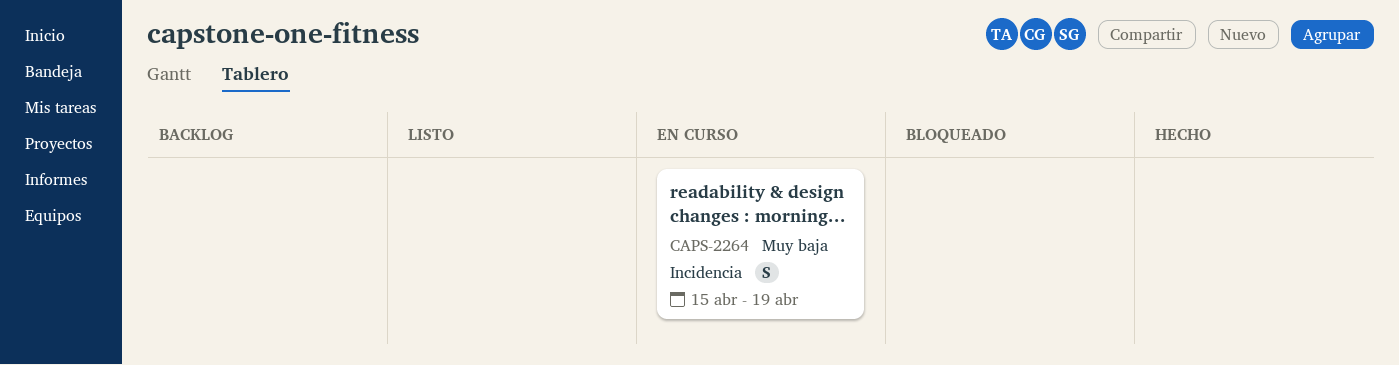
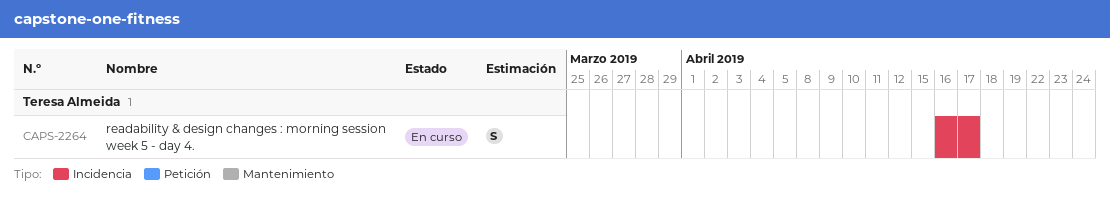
CAPS-2264, start: Apr 15 -> Apr 16
CAPS-2264, due: Apr 19 -> Apr 17

